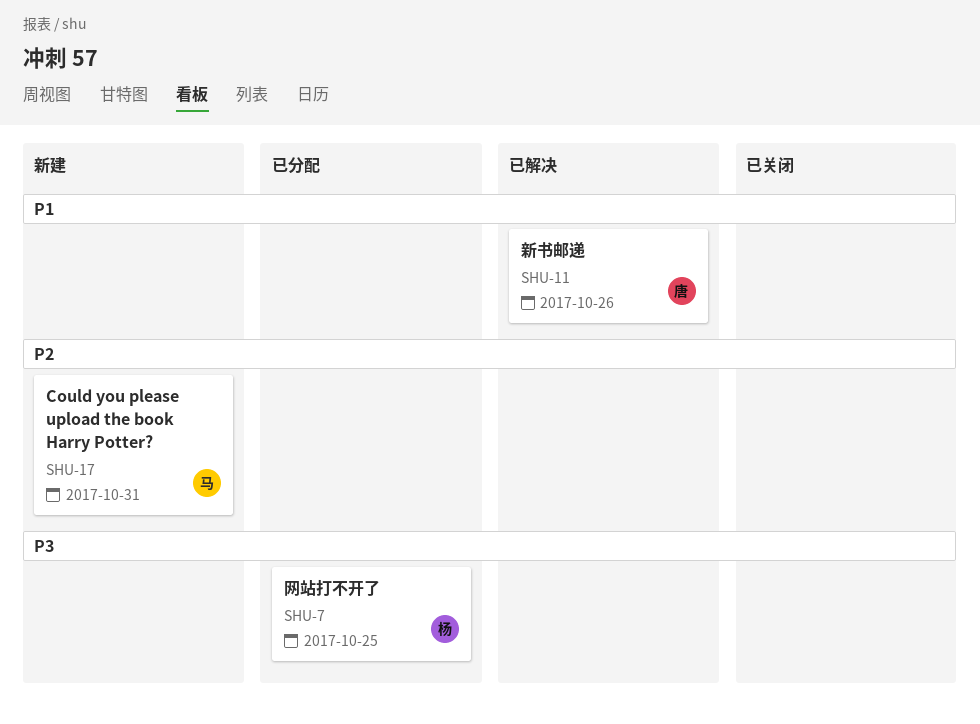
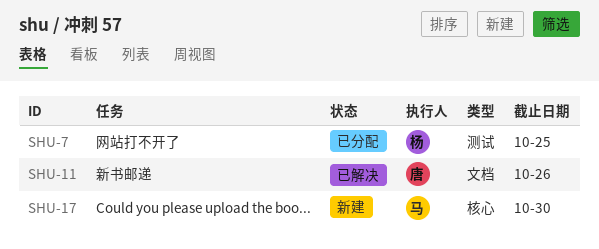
SHU-17, due: Oct 31 -> Oct 30

